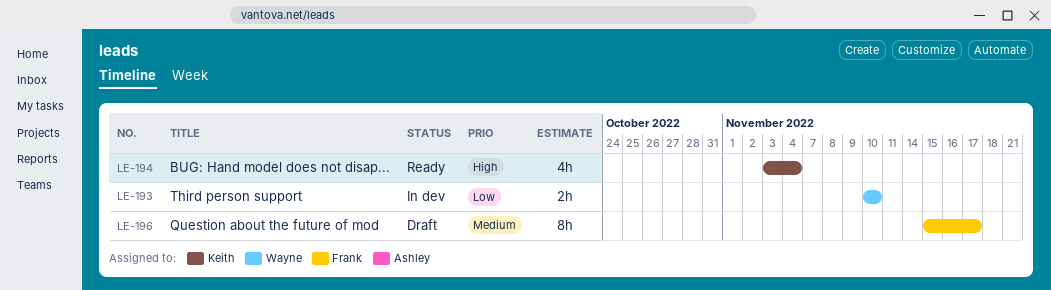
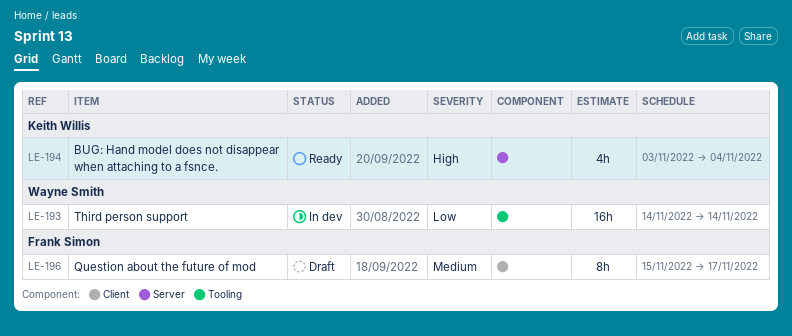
LE-193, estimate: 2h -> 16h
LE-193, start: Nov 10 -> Nov 14
LE-193, due: Nov 10 -> Nov 14

